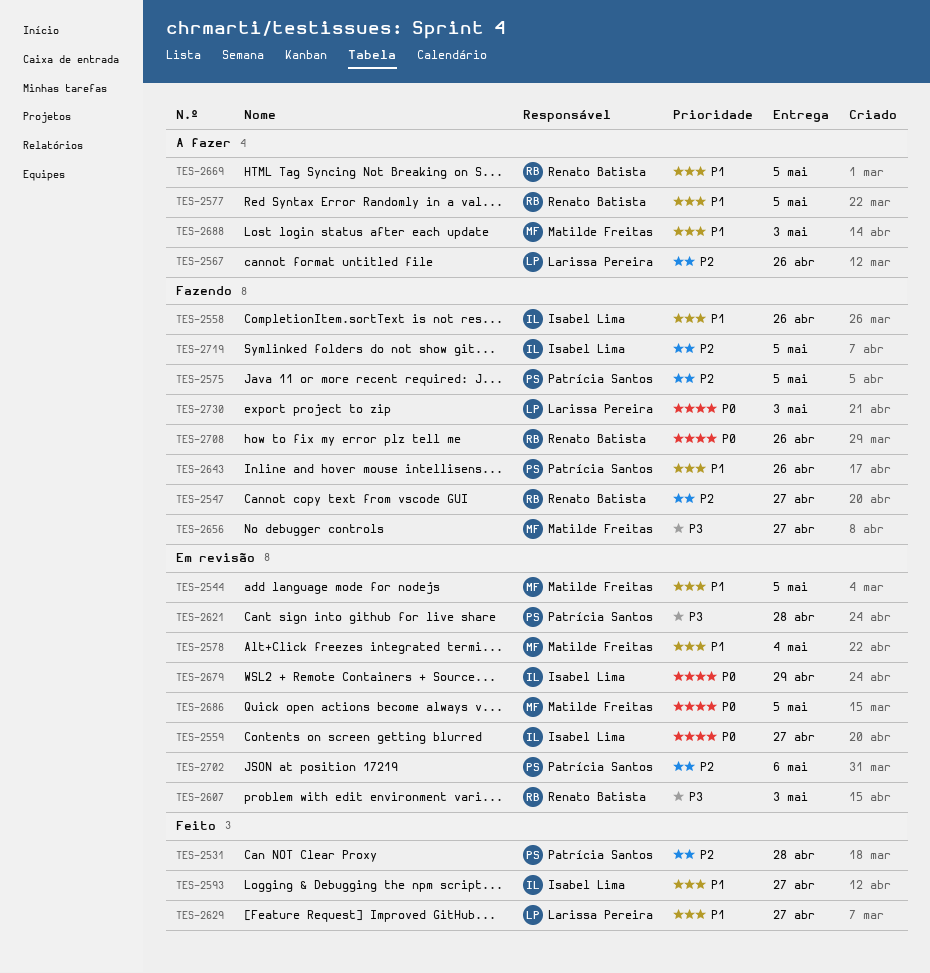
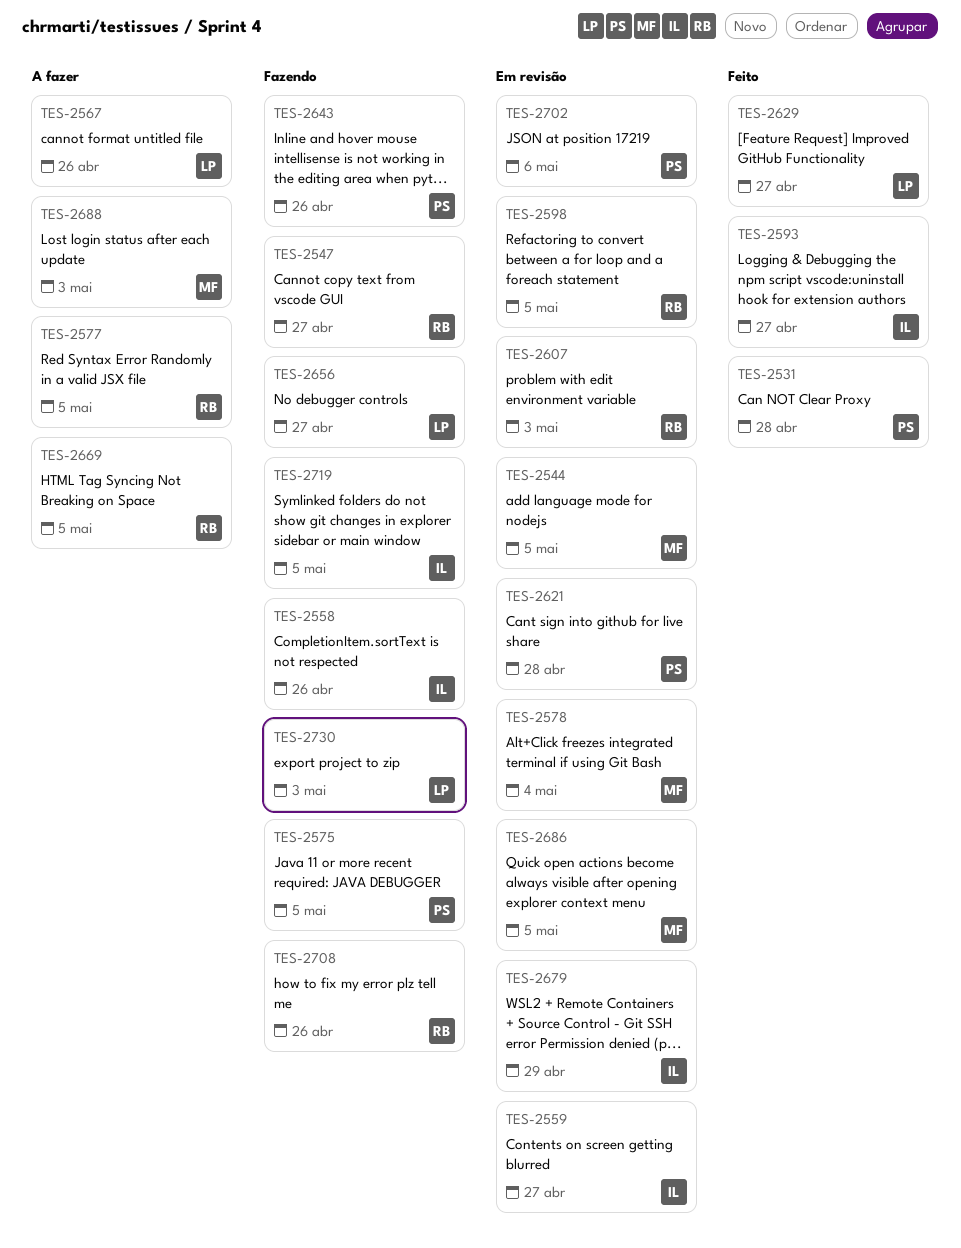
TES-2598: none -> present
TES-2656, owner: Matilde Freitas -> Larissa Pereira

